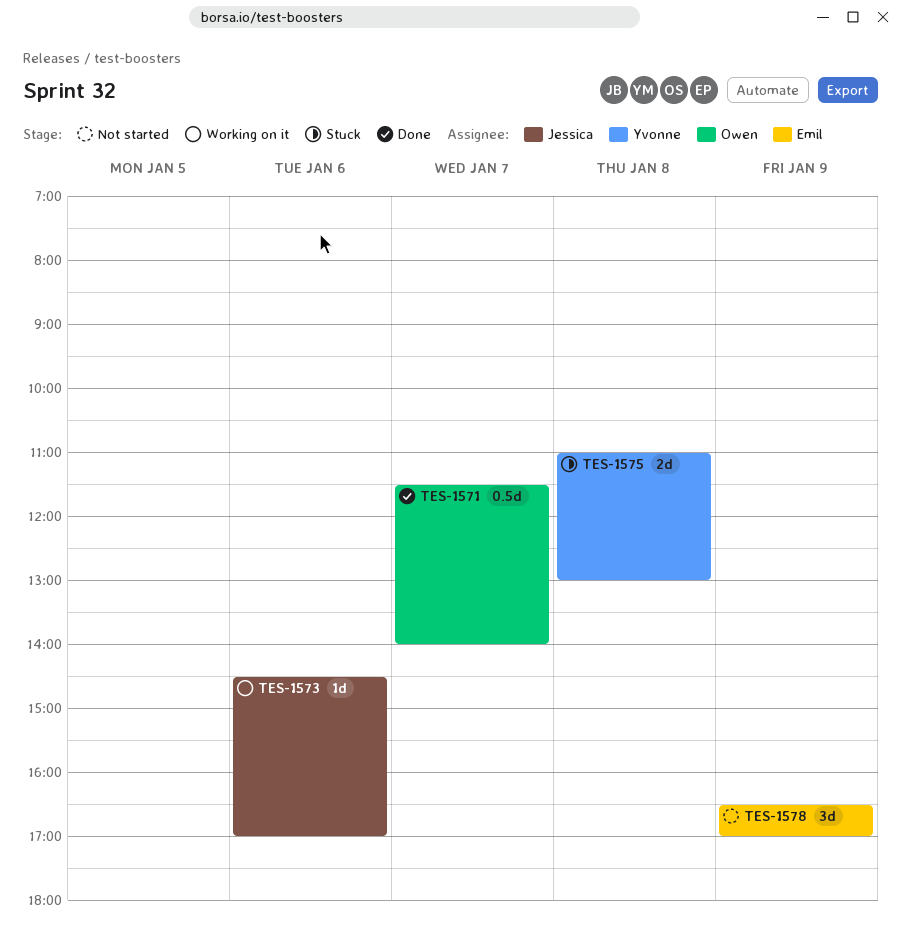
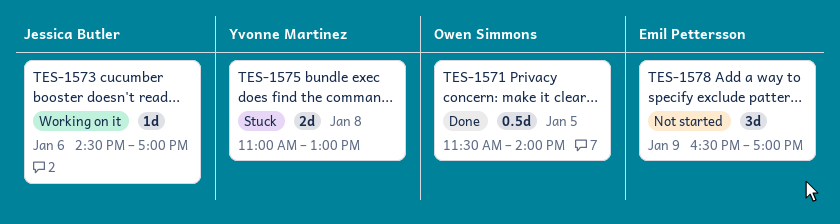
TES-1571, day: Jan 7 -> Jan 5

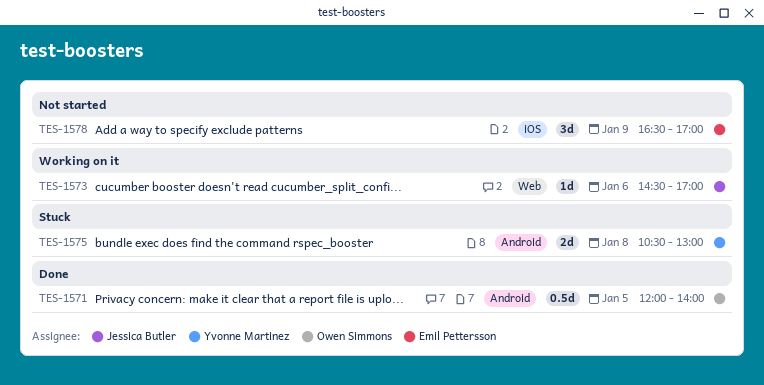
TES-1571, begins: 11:30 -> 12:00
TES-1575, begins: 11:00 -> 10:30

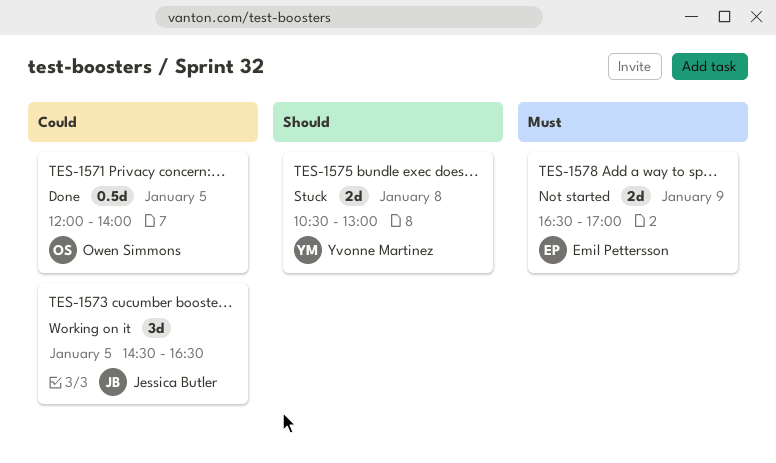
TES-1573, estimate: 1d -> 3d
TES-1573, day: Jan 6 -> Jan 5
TES-1573, ends: 17:00 -> 16:30
TES-1578, estimate: 3d -> 2d

